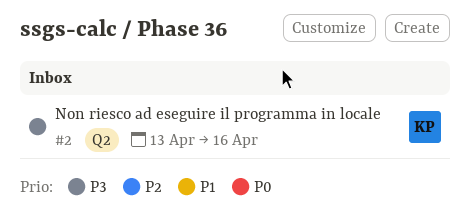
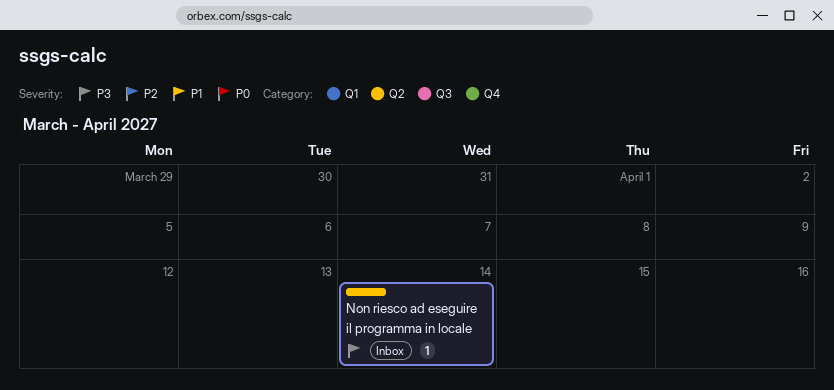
Non riesco ad eseguire il programma in locale, due: Apr 16 -> Apr 14

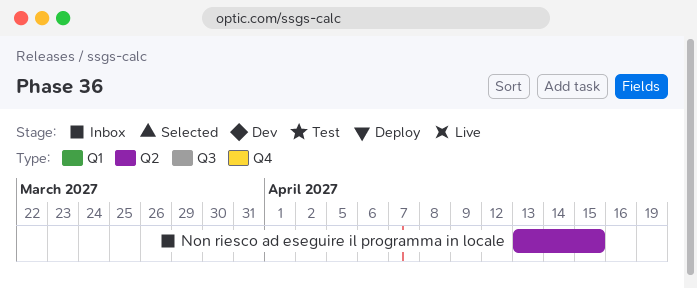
Non riesco ad eseguire il programma in locale, due: Apr 14 -> Apr 15

